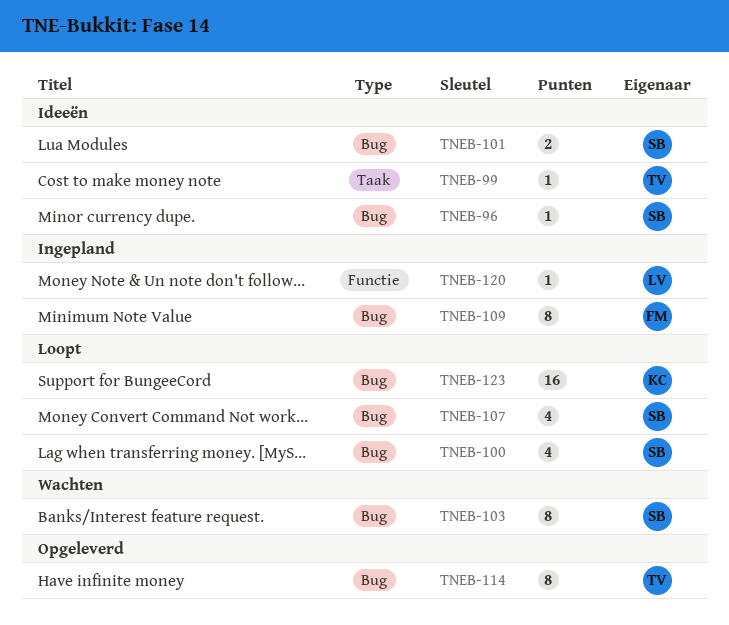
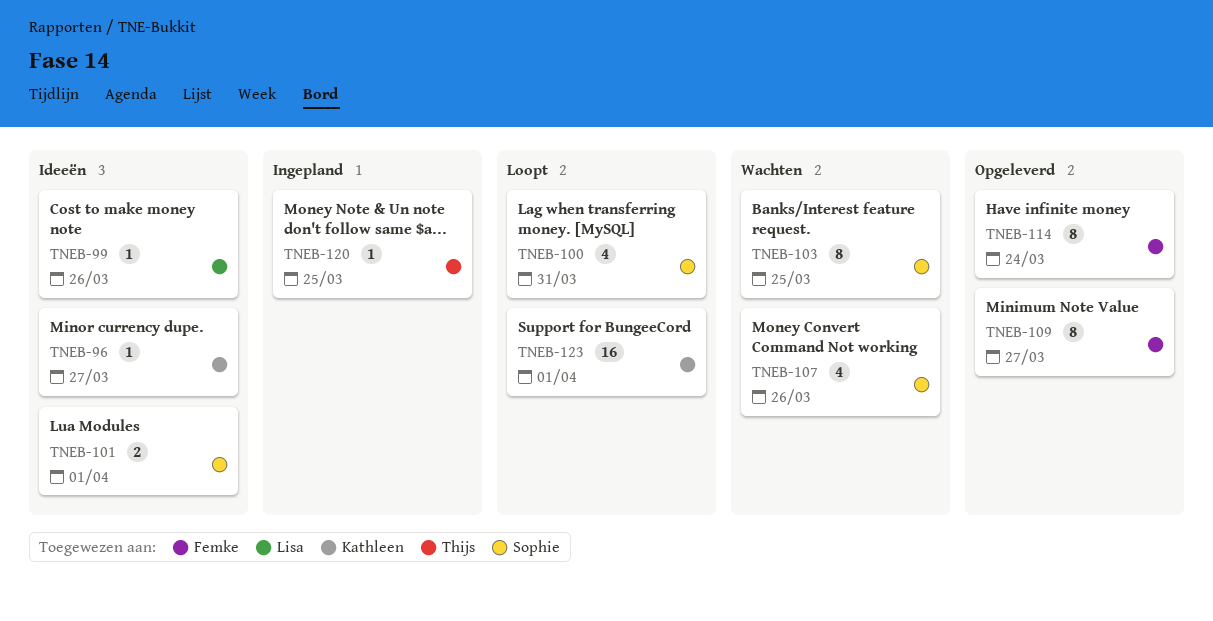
TNEB-96, owner: Sophie -> Kathleen
TNEB-99, owner: Thijs -> Lisa
TNEB-107, status: Loopt -> Wachten
TNEB-109, status: Ingepland -> Opgeleverd
TNEB-114, owner: Thijs -> Femke
TNEB-120, owner: Lisa -> Thijs

